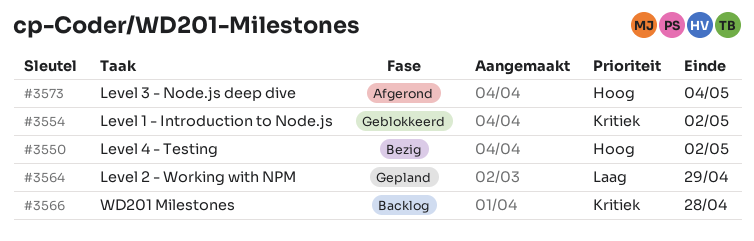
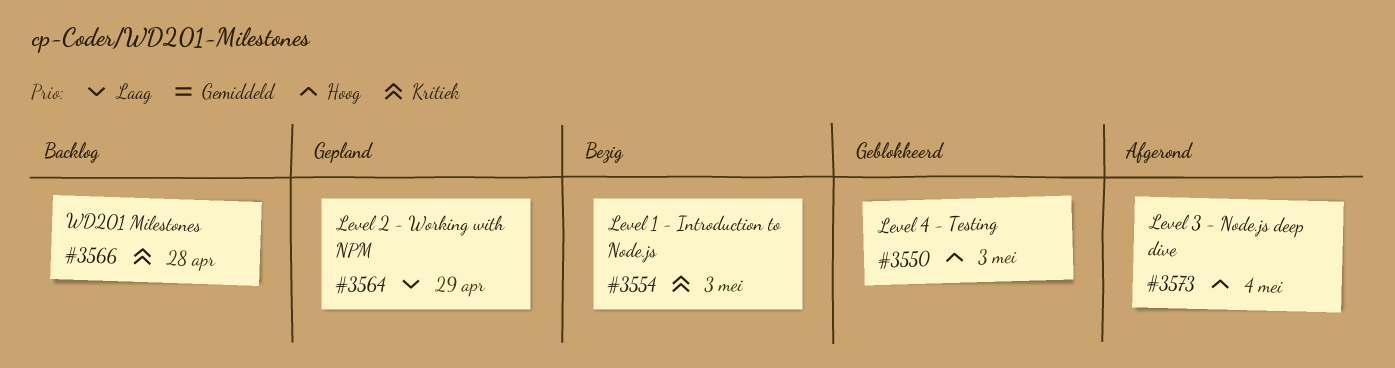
#3550, status: Bezig -> Geblokkeerd
#3550, due: May 2 -> May 3
#3554, status: Geblokkeerd -> Bezig
#3554, due: May 2 -> May 3

